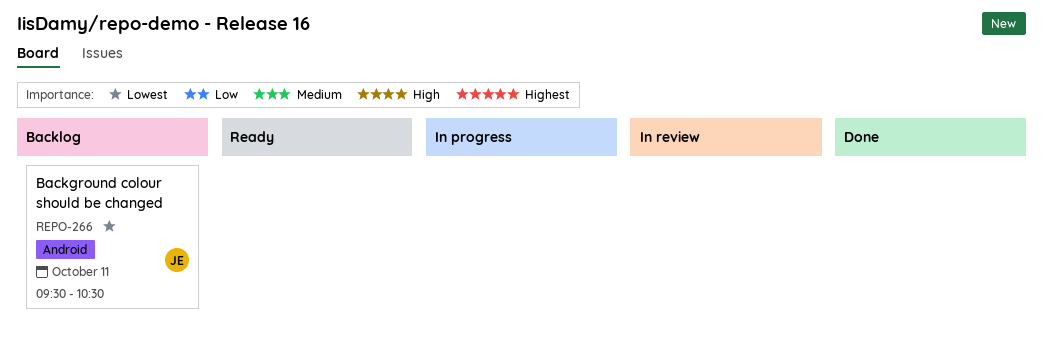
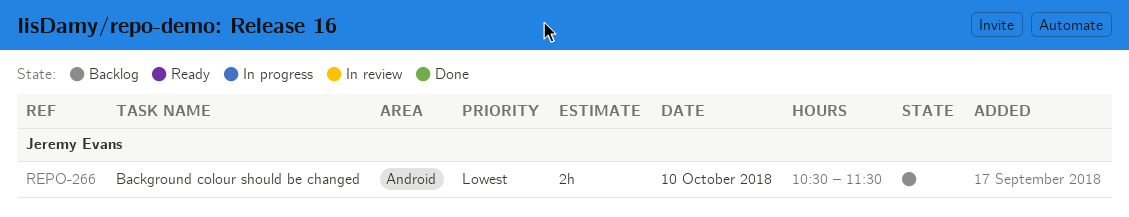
REPO-266, day: Oct 11 -> Oct 10
REPO-266, begins: 09:30 -> 10:30
REPO-266, ends: 10:30 -> 11:30

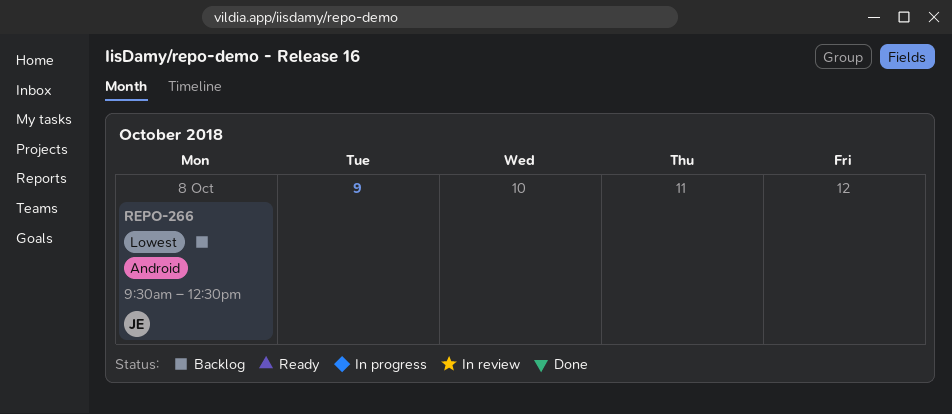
REPO-266, day: Oct 10 -> Oct 8
REPO-266, begins: 10:30 -> 09:30
REPO-266, ends: 11:30 -> 12:30

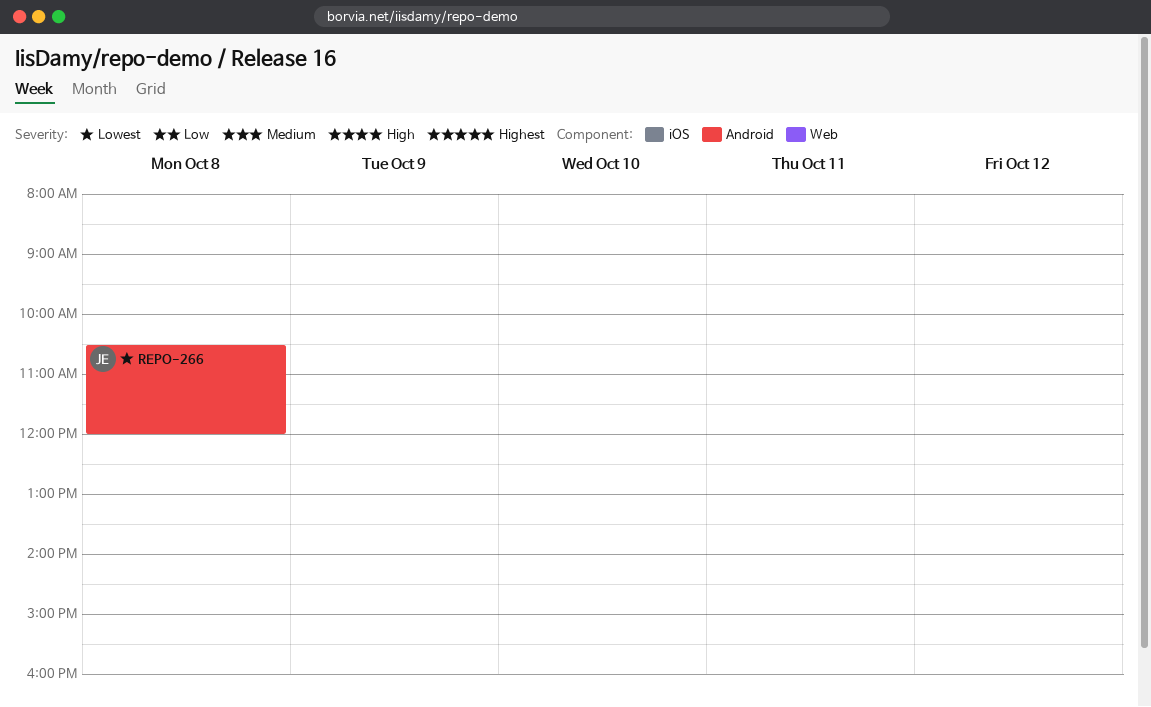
REPO-266, begins: 09:30 -> 10:30
REPO-266, ends: 12:30 -> 12:00

